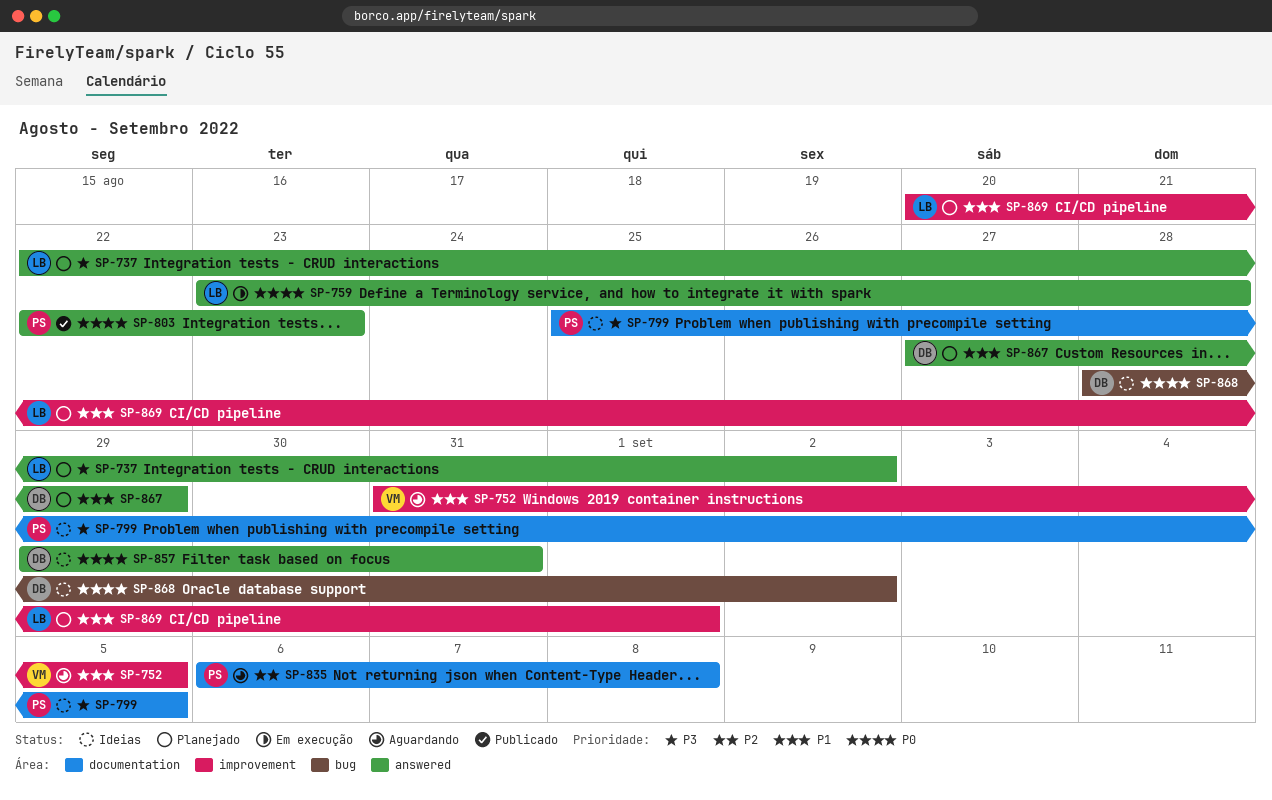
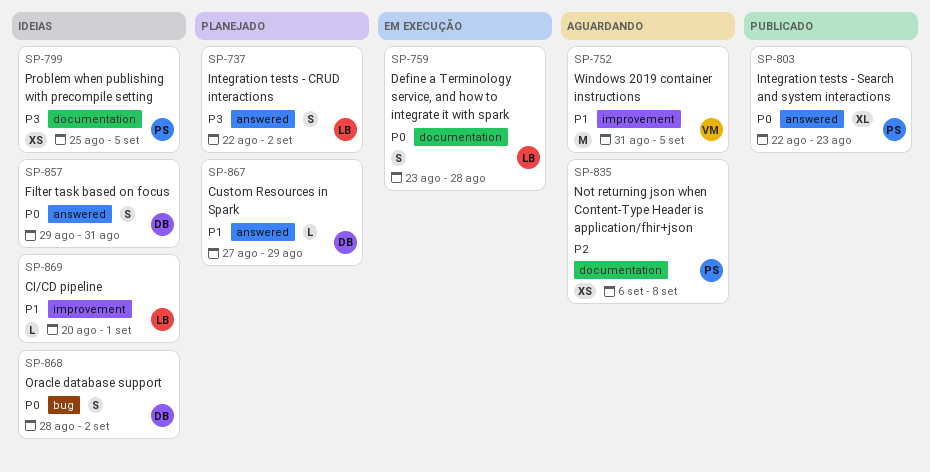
SP-759, label: answered -> documentation
SP-869, status: Planejado -> Ideias

